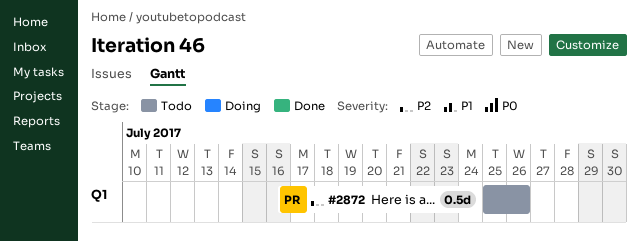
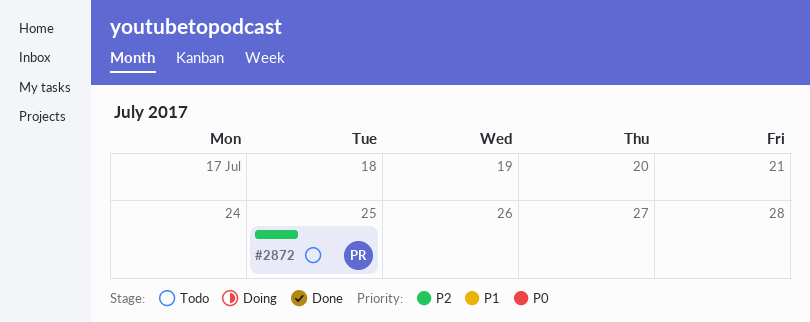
#2872, due: Jul 26 -> Jul 25

